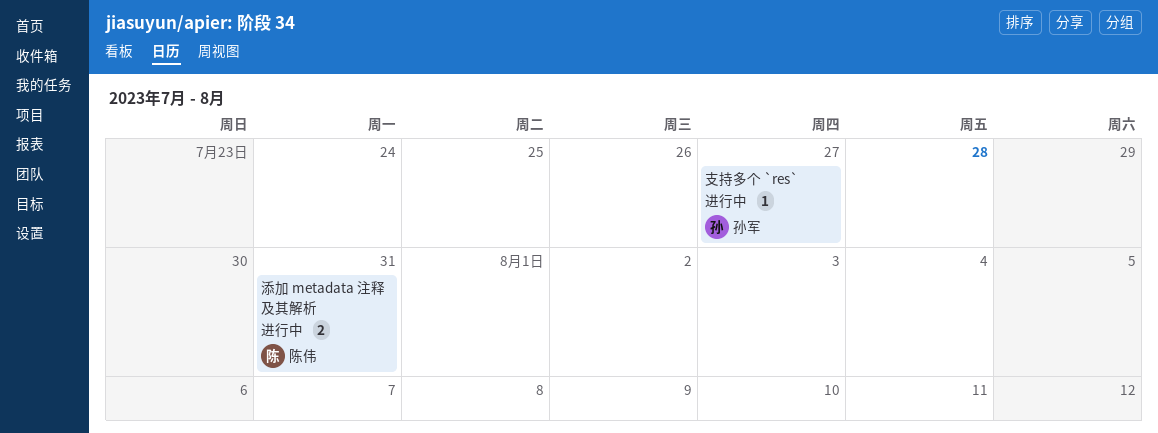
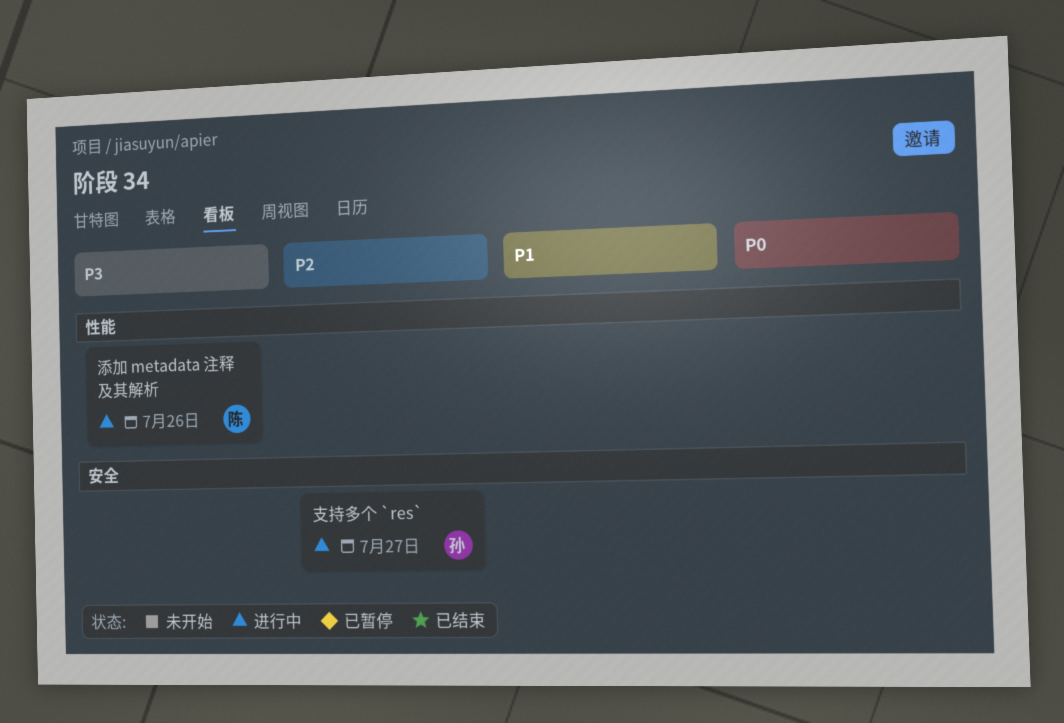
添加 metadata 注释及其解析, due: Jul 31 -> Jul 26

